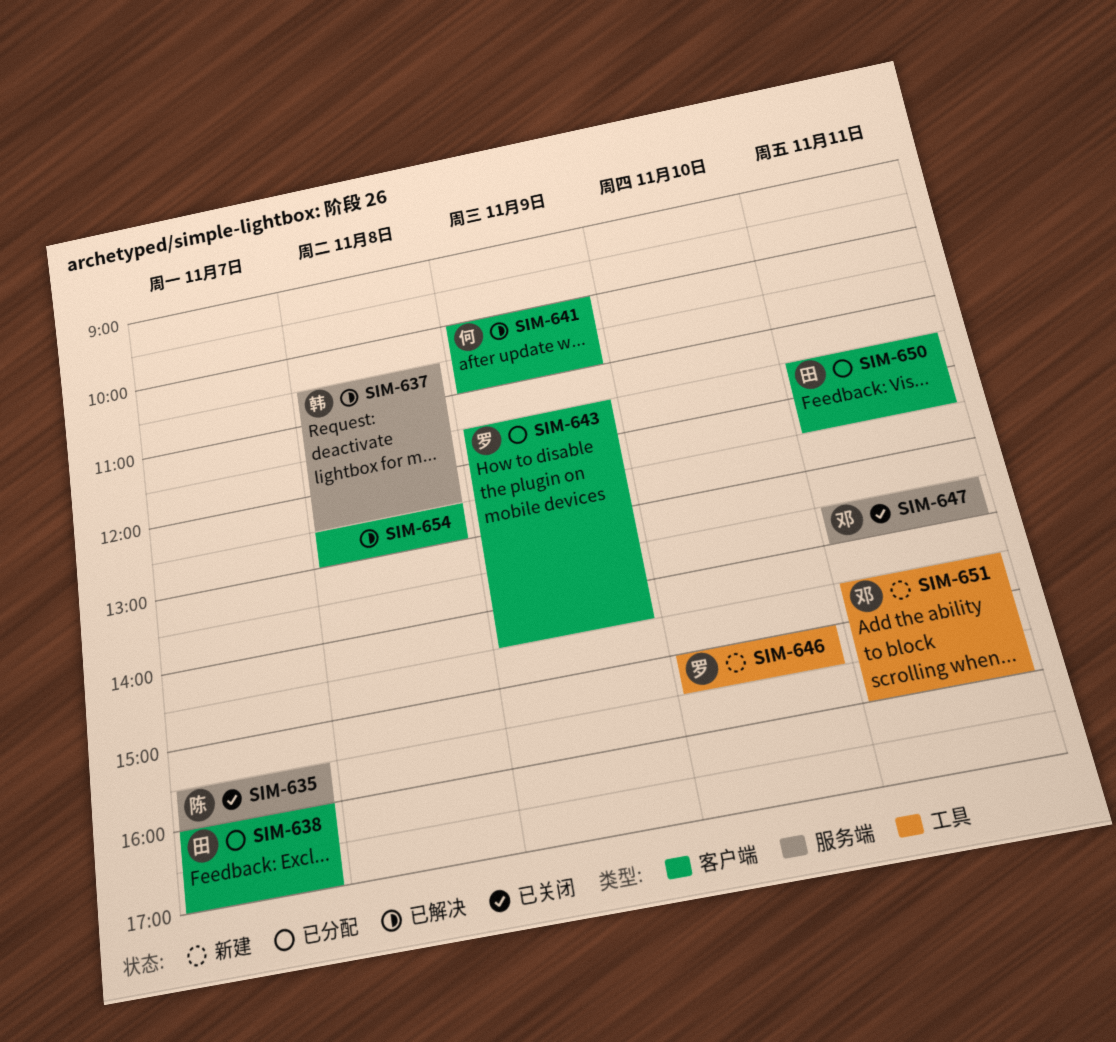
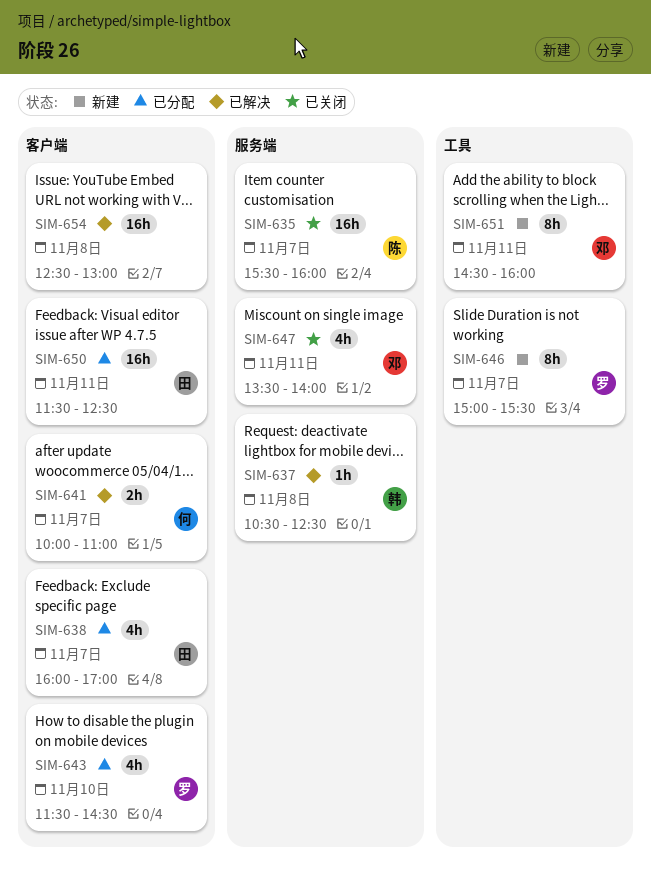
SIM-641, day: Nov 9 -> Nov 7
SIM-643, day: Nov 9 -> Nov 10
SIM-646, day: Nov 10 -> Nov 7

